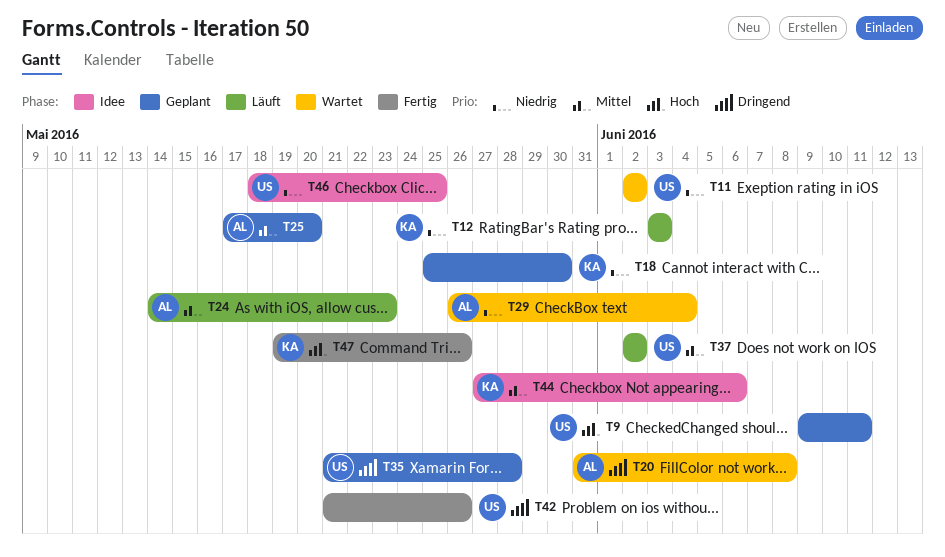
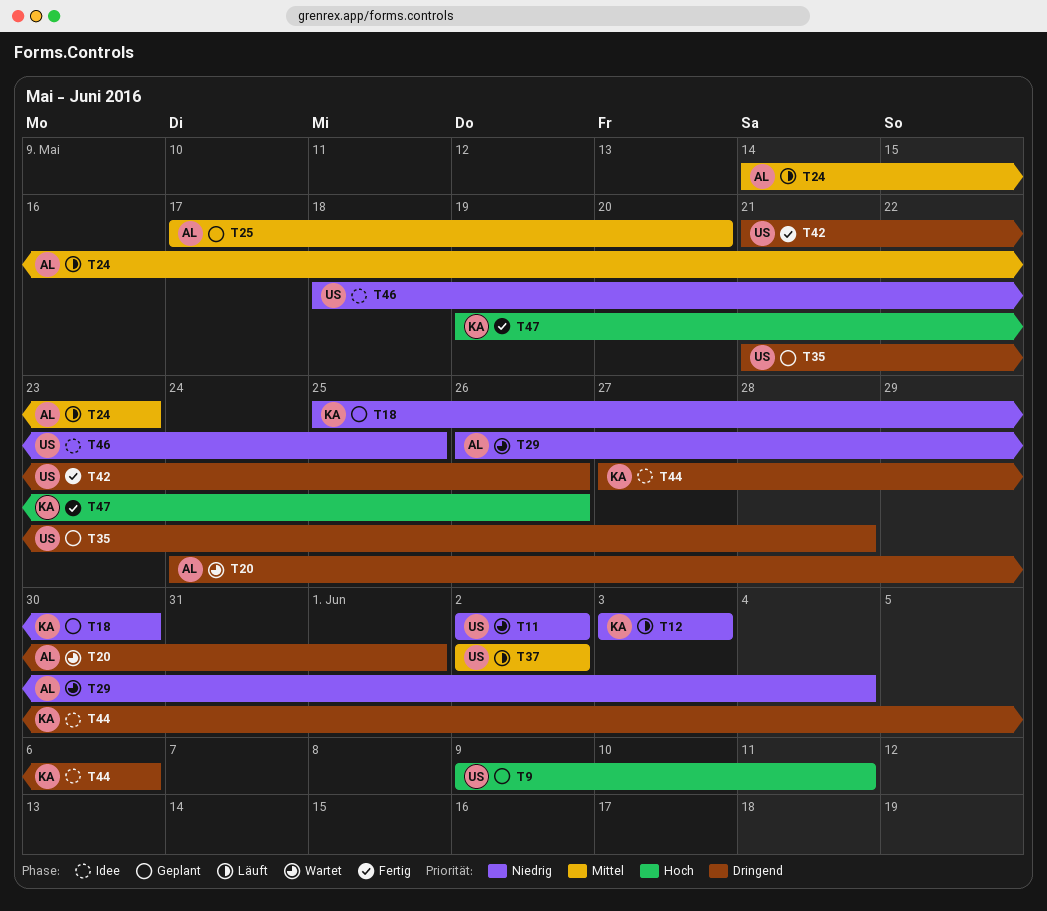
T20, start: May 31 -> May 24
T20, due: Jun 8 -> Jun 1
T44, priority: Mittel -> Dringend

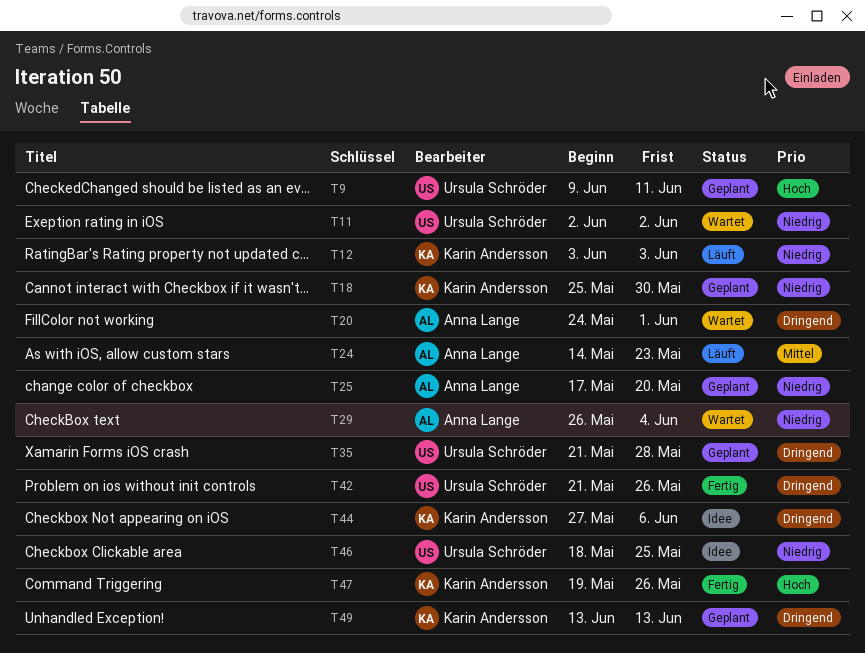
T25, priority: Mittel -> Niedrig
T37: present -> none
T49: none -> present

